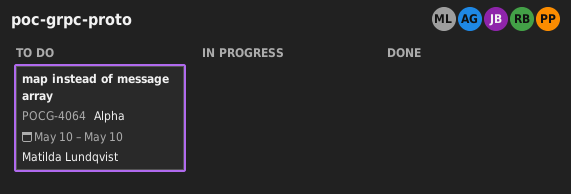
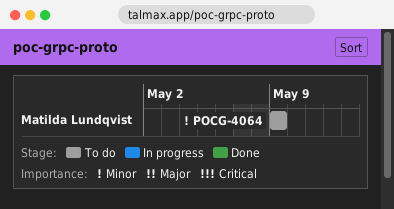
POCG-4064, start: May 10 -> May 9
POCG-4064, due: May 10 -> May 9

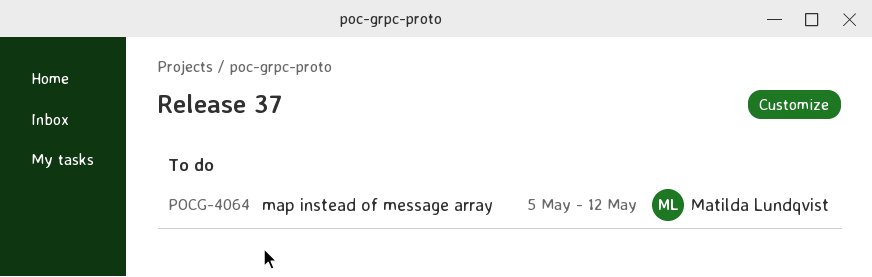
POCG-4064, start: May 9 -> May 5
POCG-4064, due: May 9 -> May 12

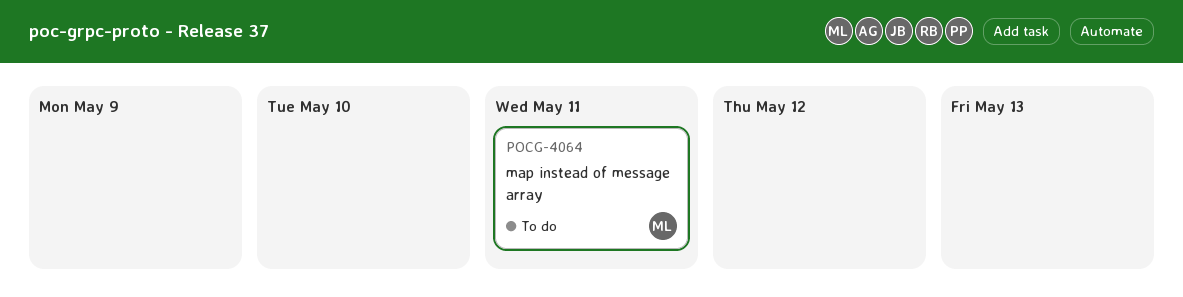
POCG-4064, due: May 12 -> May 11

